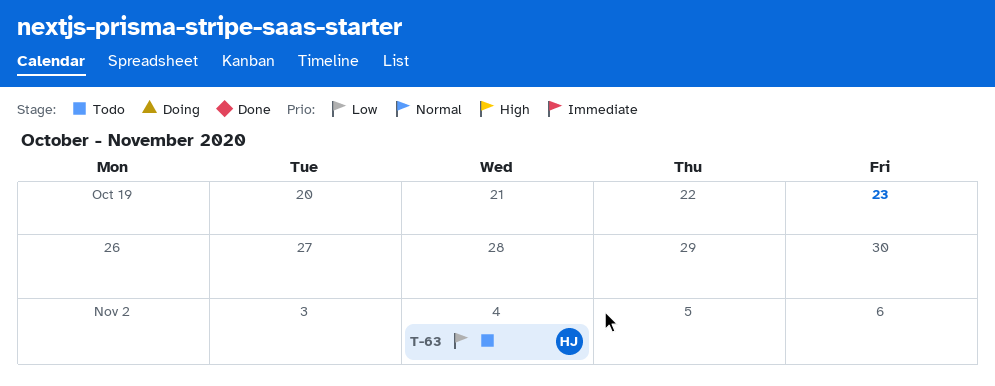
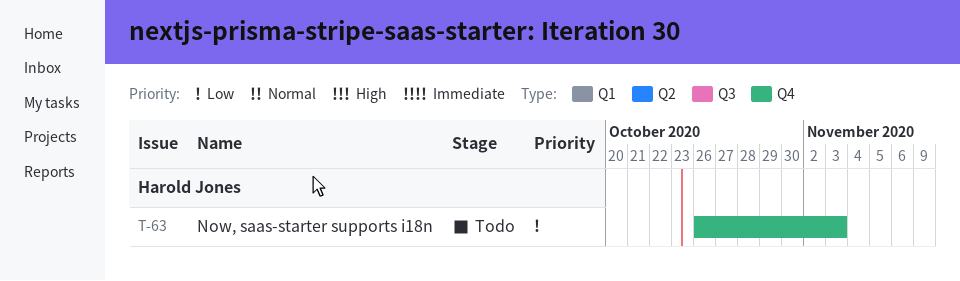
T-63, due: Nov 4 -> Nov 3

